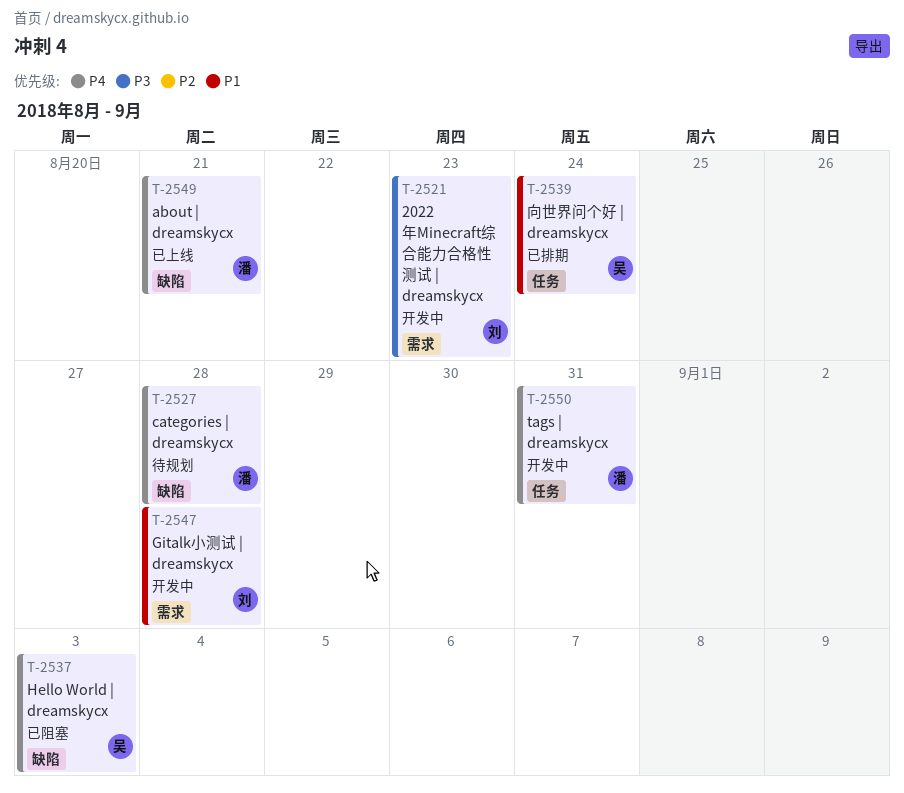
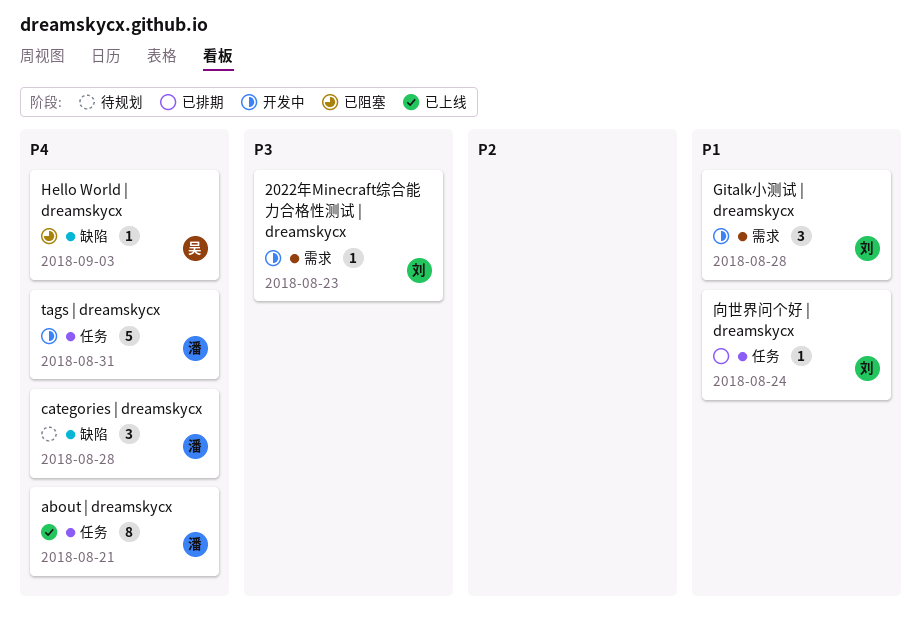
about | dreamskycx, label: 缺陷 -> 任务
向世界问个好 | dreamskycx, owner: 吴 -> 刘

